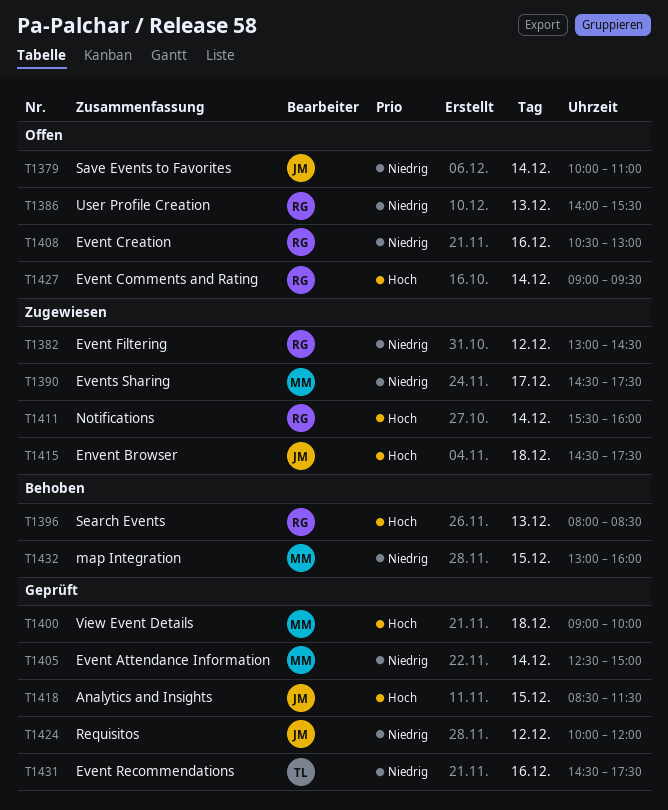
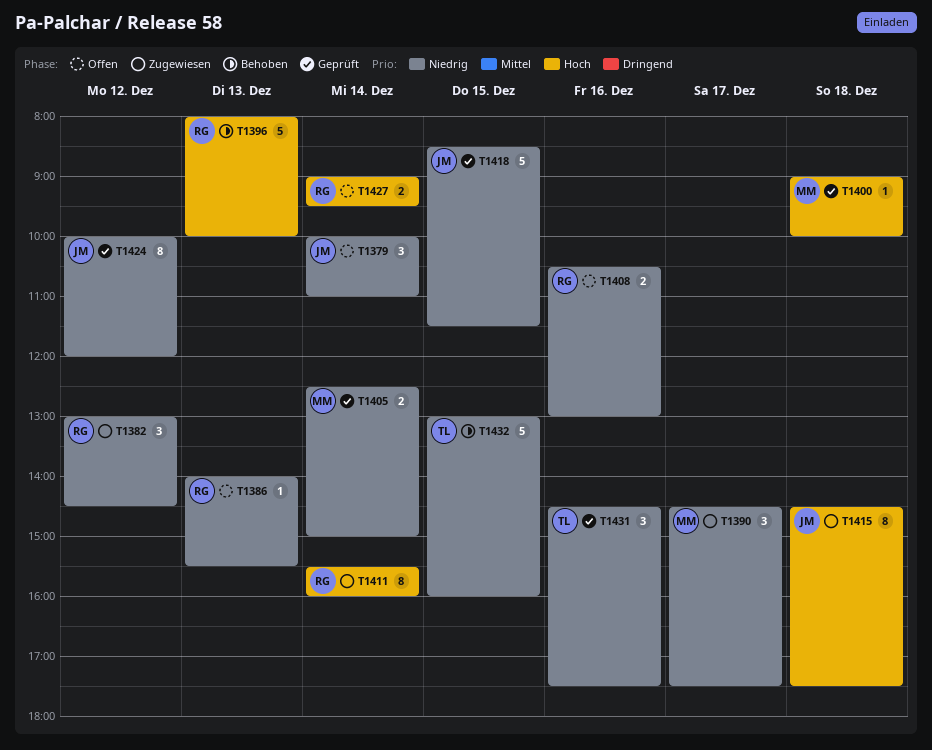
T1396, ends: 08:30 -> 10:00
T1418, priority: Hoch -> Niedrig
T1432, owner: MM -> TL

